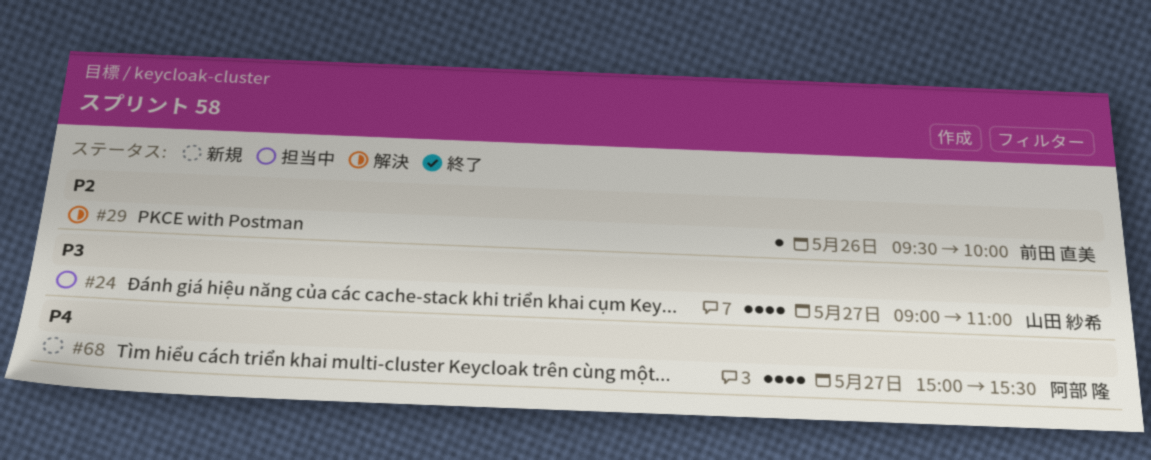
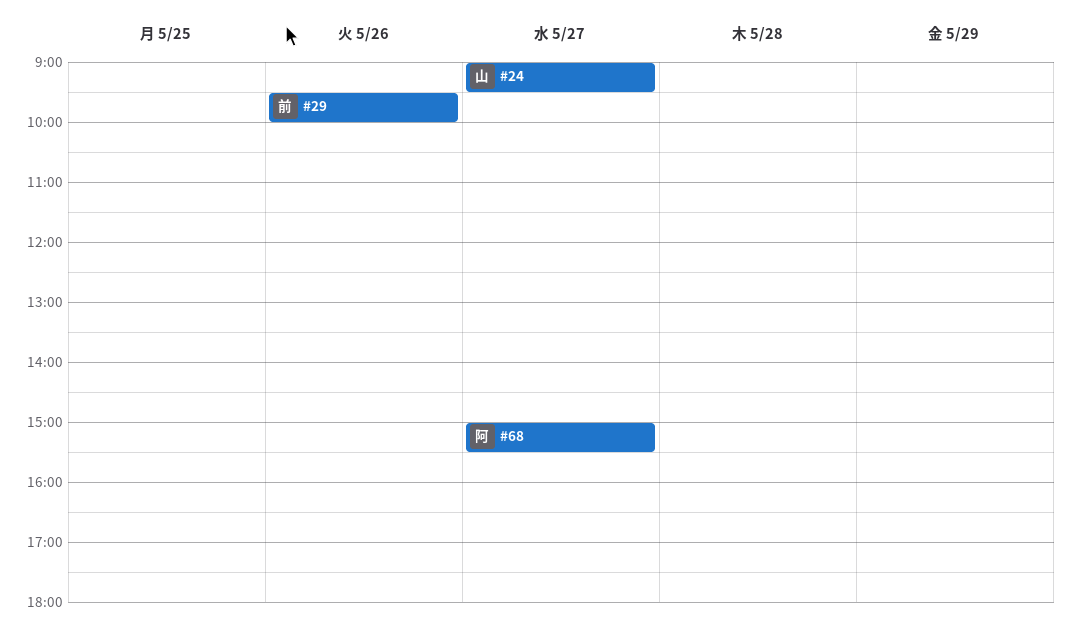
#24, ends: 11:00 -> 09:30

